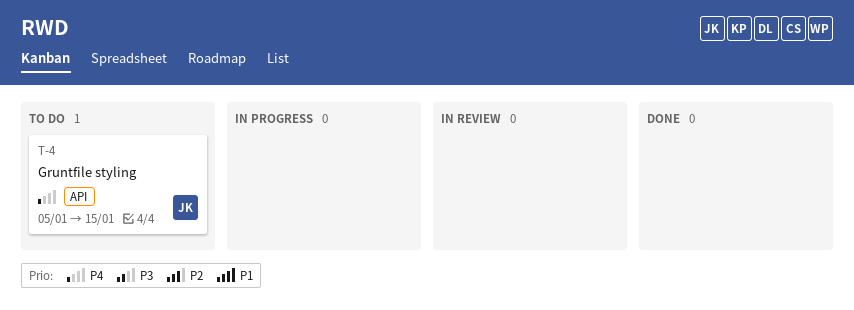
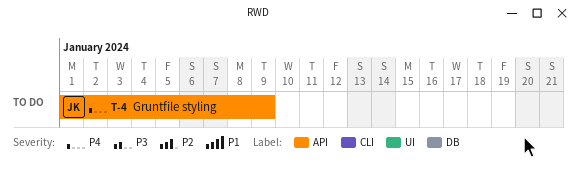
T-4, start: Jan 5 -> Jan 1
T-4, due: Jan 15 -> Jan 9

